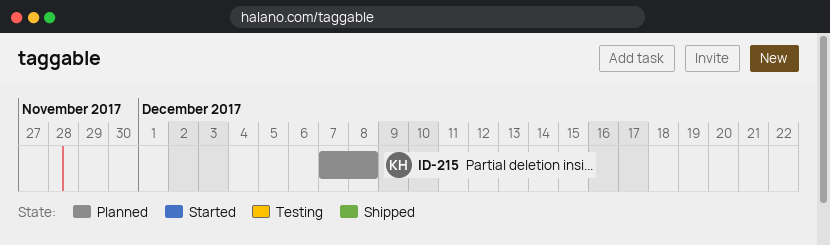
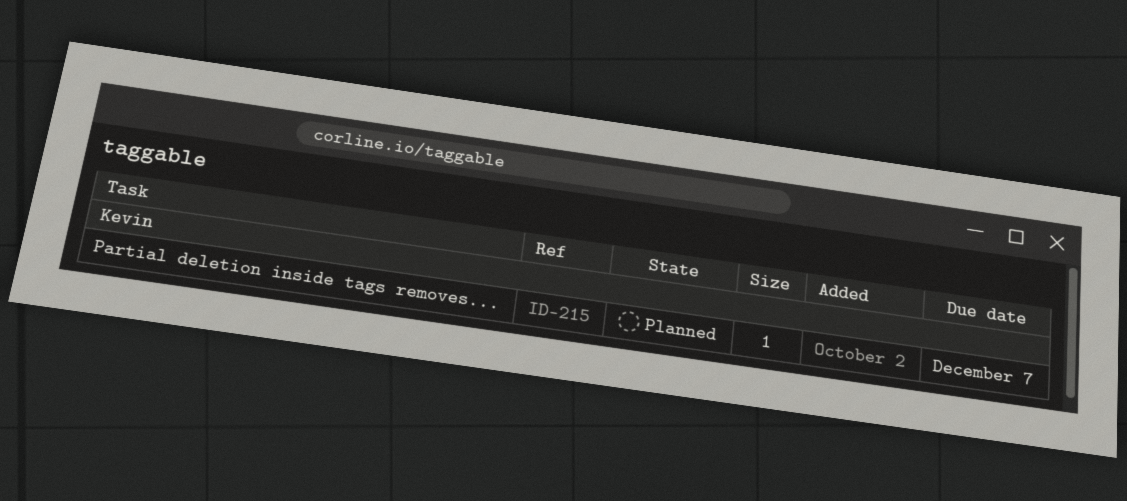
ID-215, due: Dec 8 -> Dec 7

